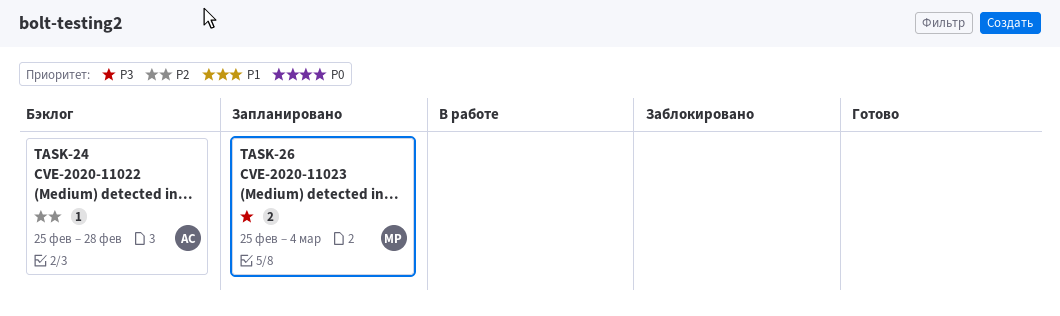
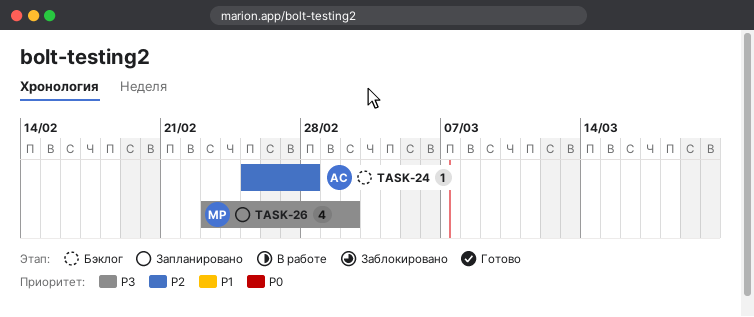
TASK-26, estimate: 2 -> 4
TASK-26, start: Feb 25 -> Feb 23
TASK-26, due: Mar 4 -> Mar 2

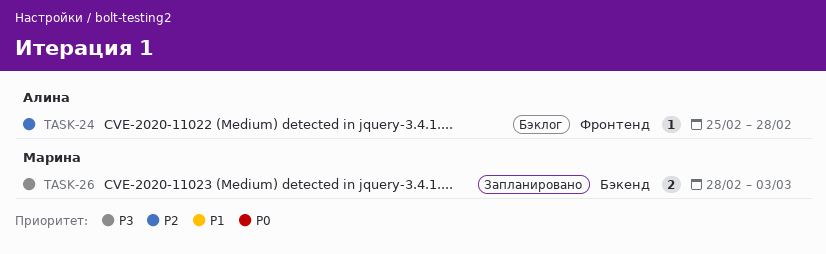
TASK-26, estimate: 4 -> 2
TASK-26, start: Feb 23 -> Feb 28
TASK-26, due: Mar 2 -> Mar 3

